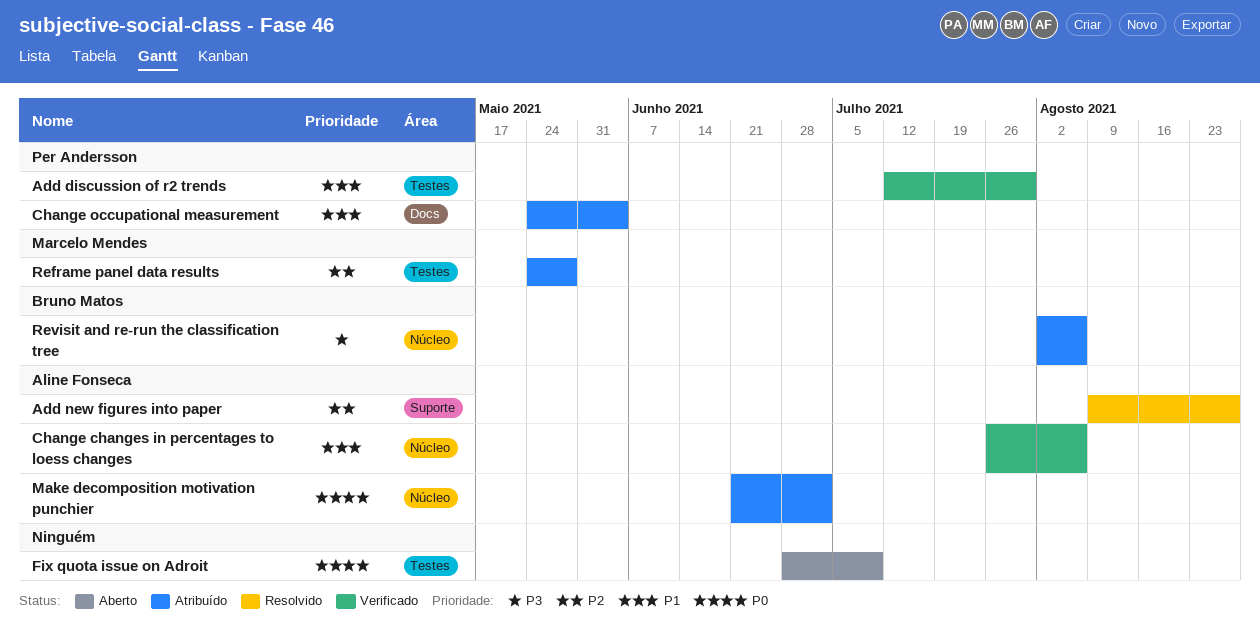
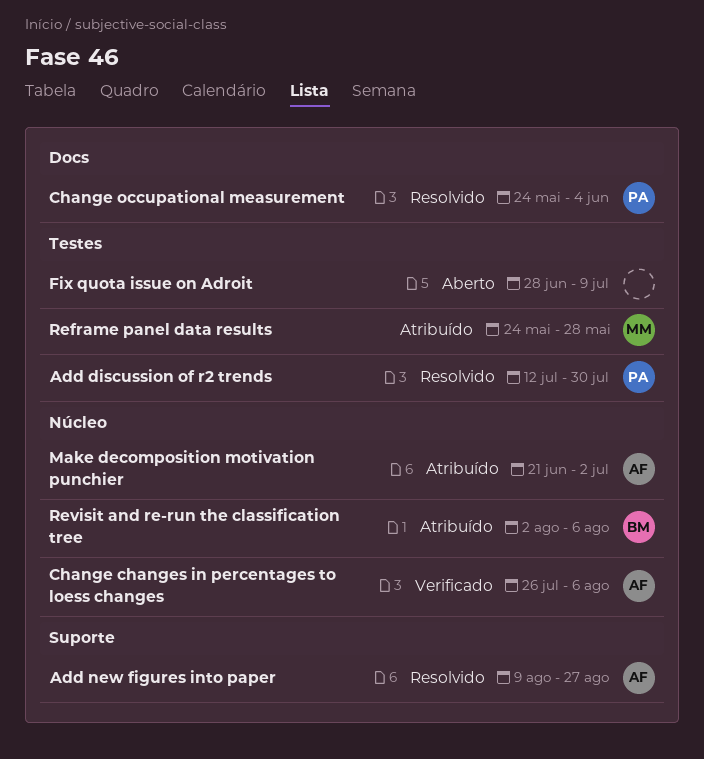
Add discussion of r2 trends, status: Verificado -> Resolvido
Change occupational measurement, status: Atribuído -> Resolvido

